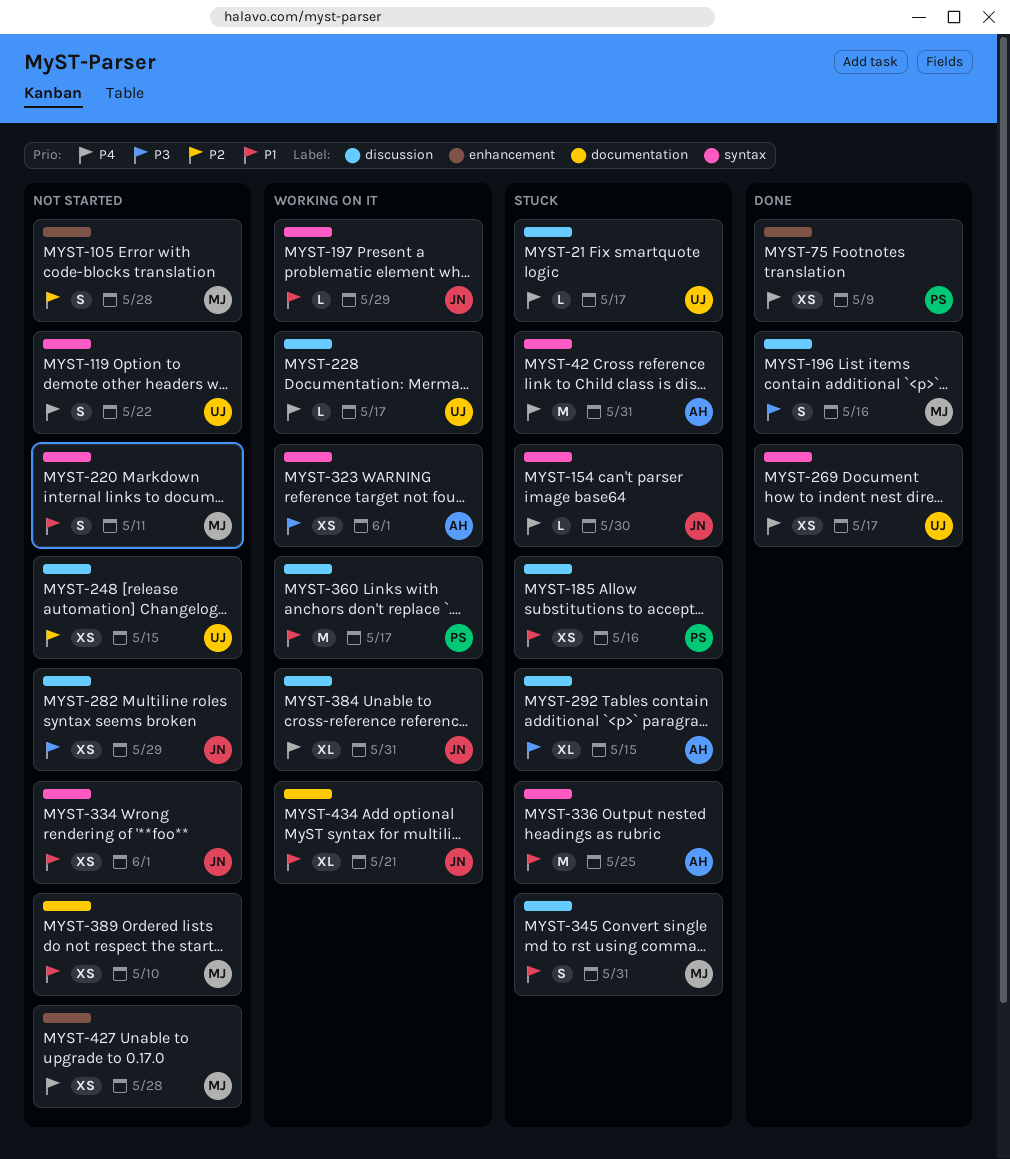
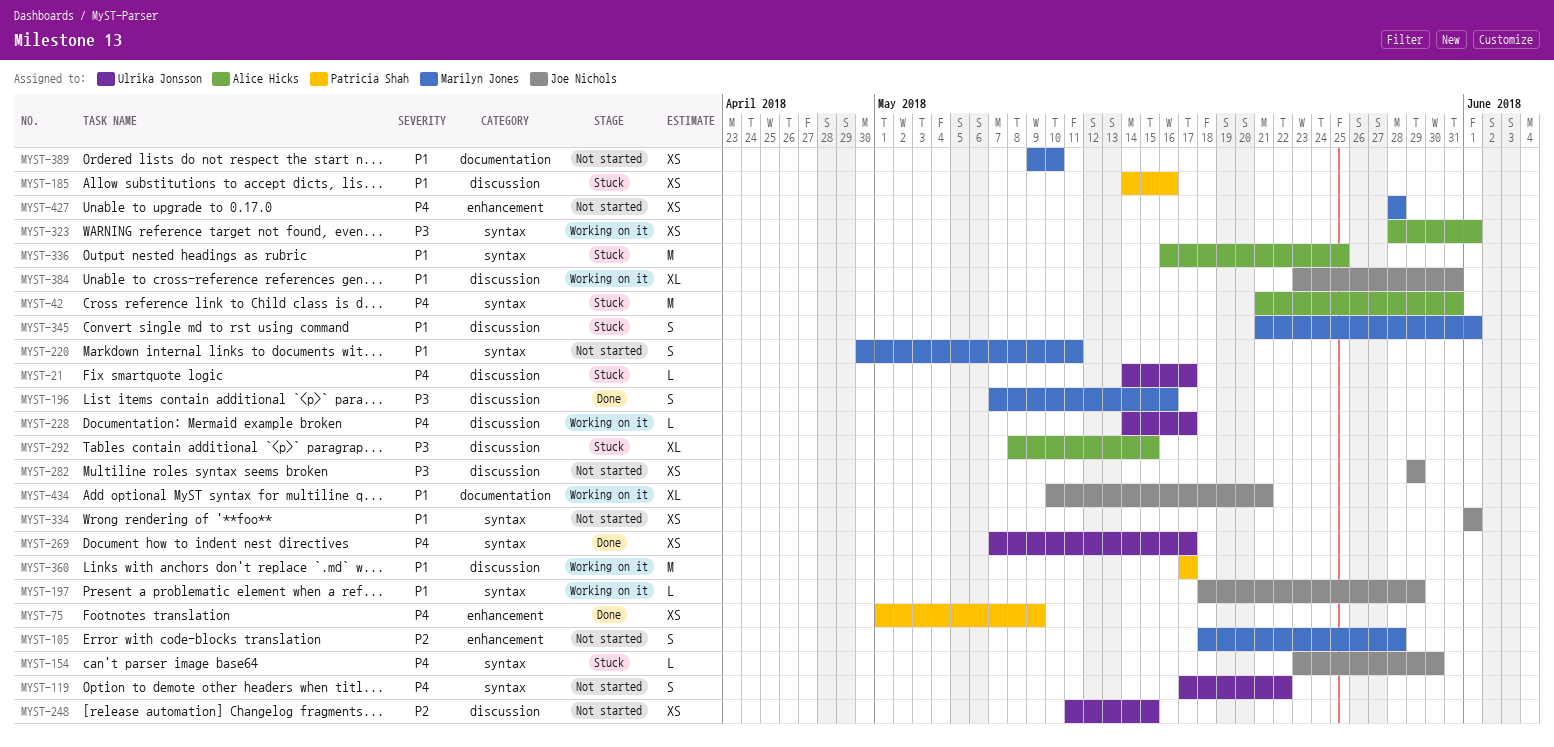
MYST-345, due: May 31 -> Jun 1
MYST-384, priority: P4 -> P1

